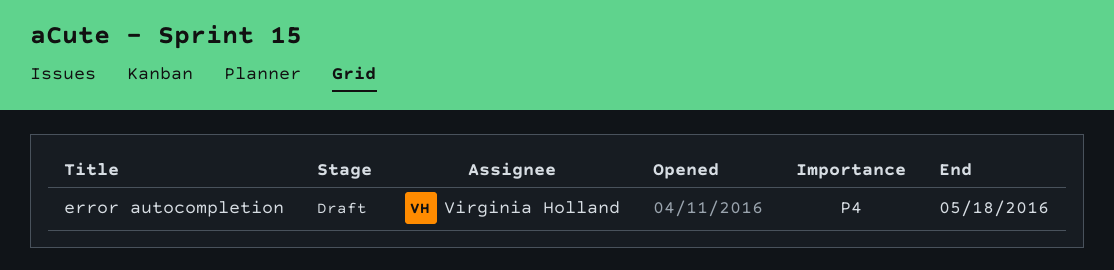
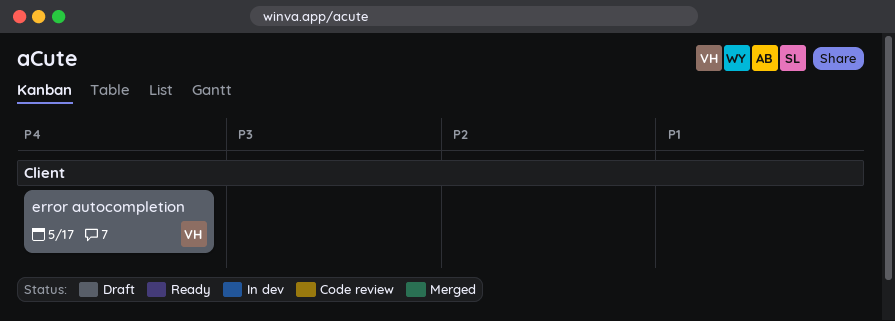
error autocompletion, due: May 18 -> May 17

